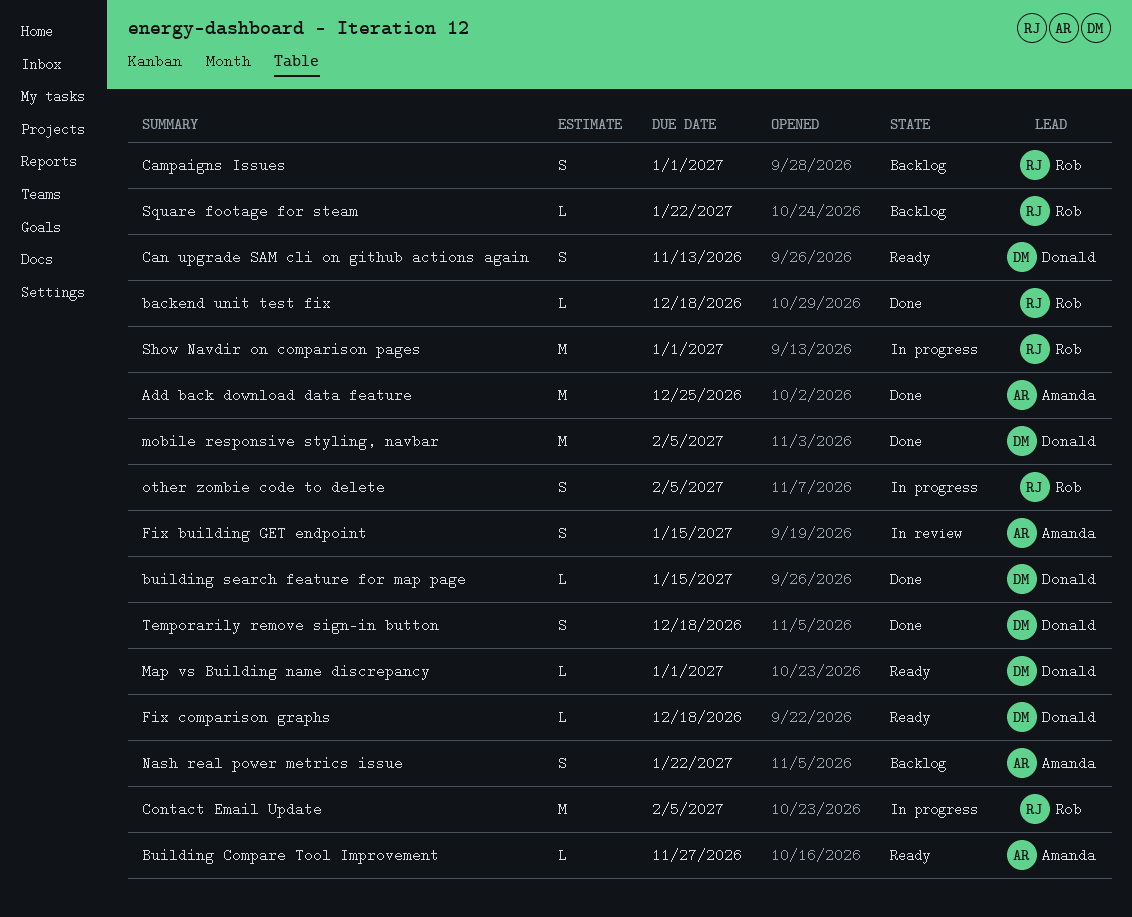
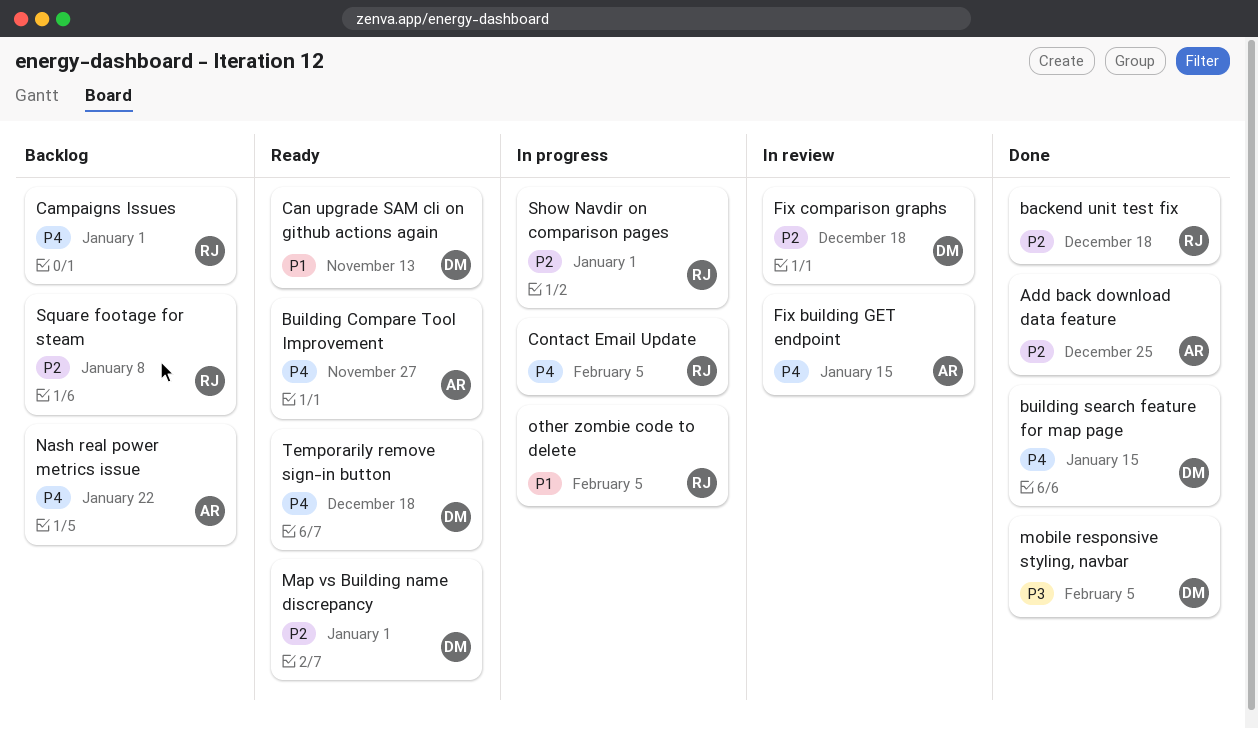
Fix comparison graphs, status: Ready -> In review
Square footage for steam, due: Jan 22 -> Jan 8
Temporarily remove sign-in button, status: Done -> Ready

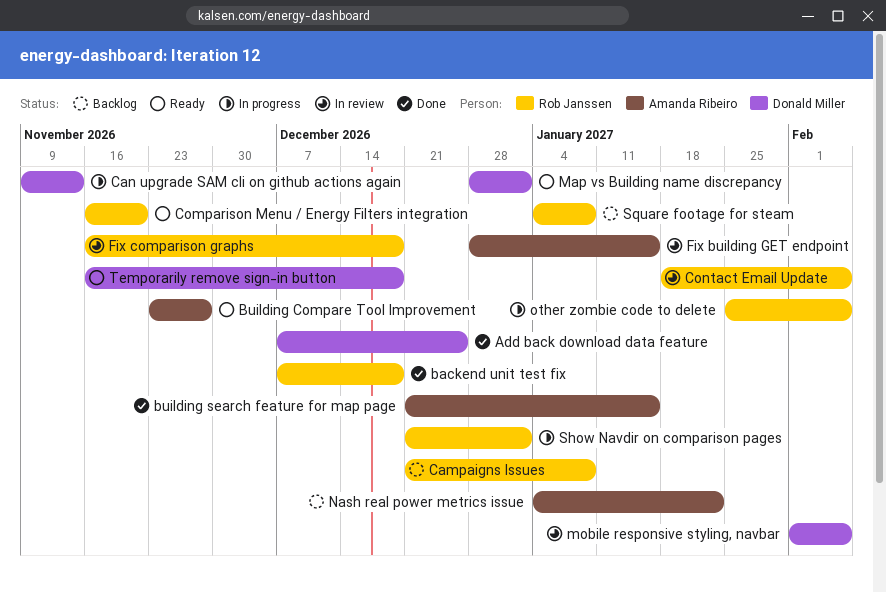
Add back download data feature, owner: Amanda Ribeiro -> Donald Miller
building search feature for map page, owner: Donald Miller -> Amanda Ribeiro
Campaigns Issues, due: Jan 1 -> Jan 8
Can upgrade SAM cli on github actions again, status: Ready -> In progress
Comparison Menu / Energy Filters integration: none -> present
Contact Email Update, status: In progress -> In review
Fix comparison graphs, owner: Donald Miller -> Rob Janssen
mobile responsive styling, navbar, status: Done -> In review

